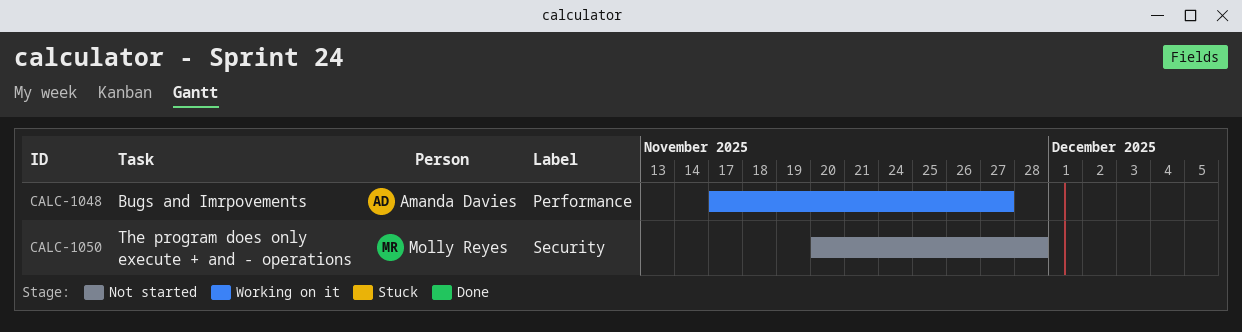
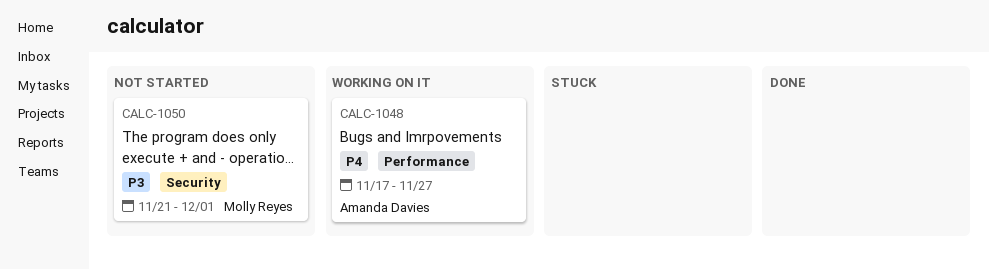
CALC-1050, start: Nov 20 -> Nov 21
CALC-1050, due: Nov 28 -> Dec 1

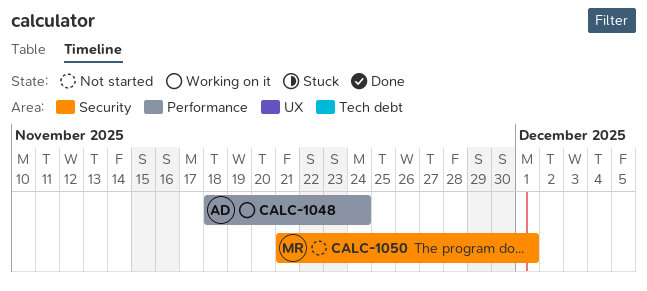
CALC-1048, start: Nov 17 -> Nov 18
CALC-1048, due: Nov 27 -> Nov 24

